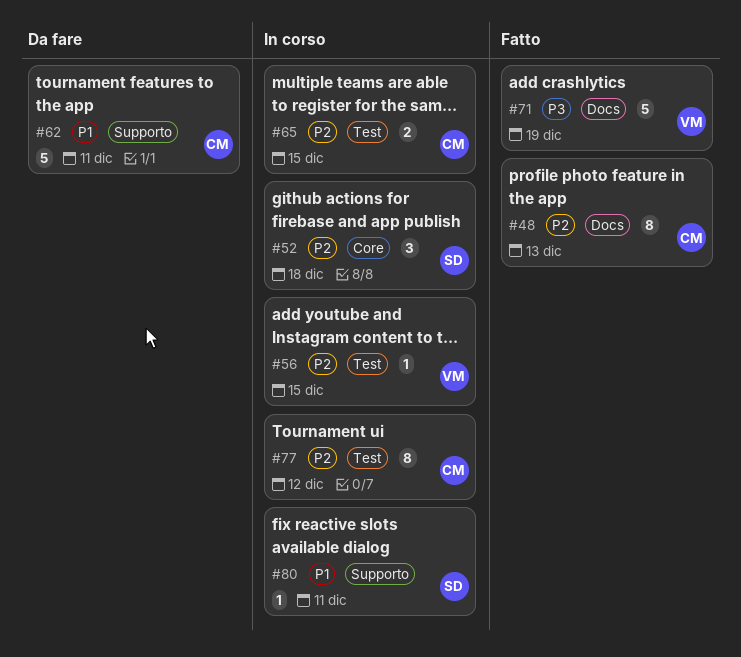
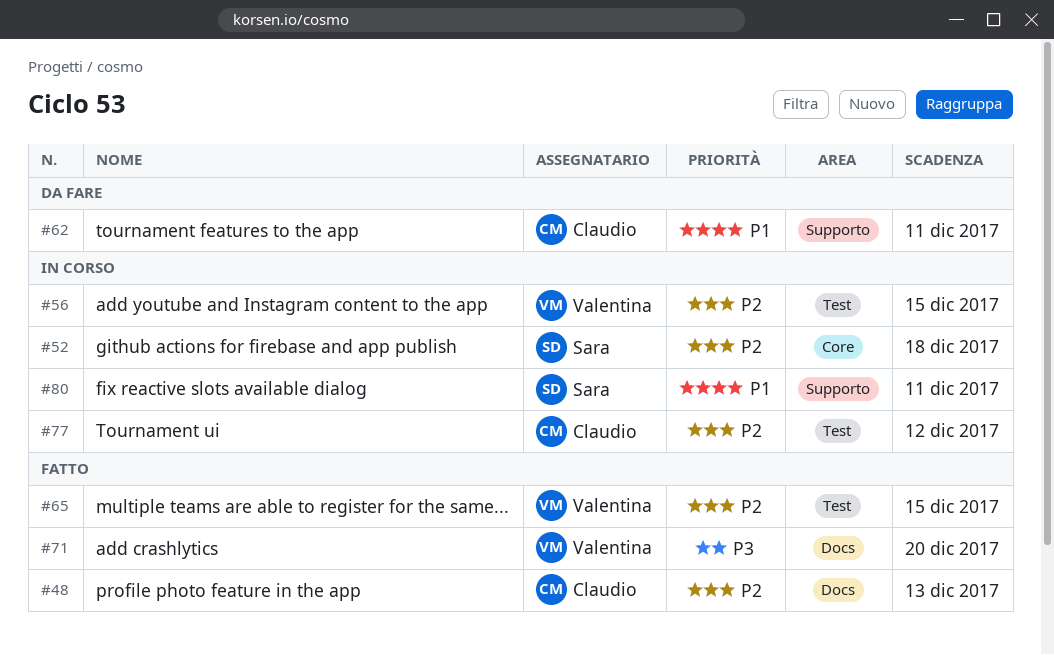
#65, status: In corso -> Fatto
#65, owner: Claudio -> Valentina
#71, due: Dec 19 -> Dec 20

